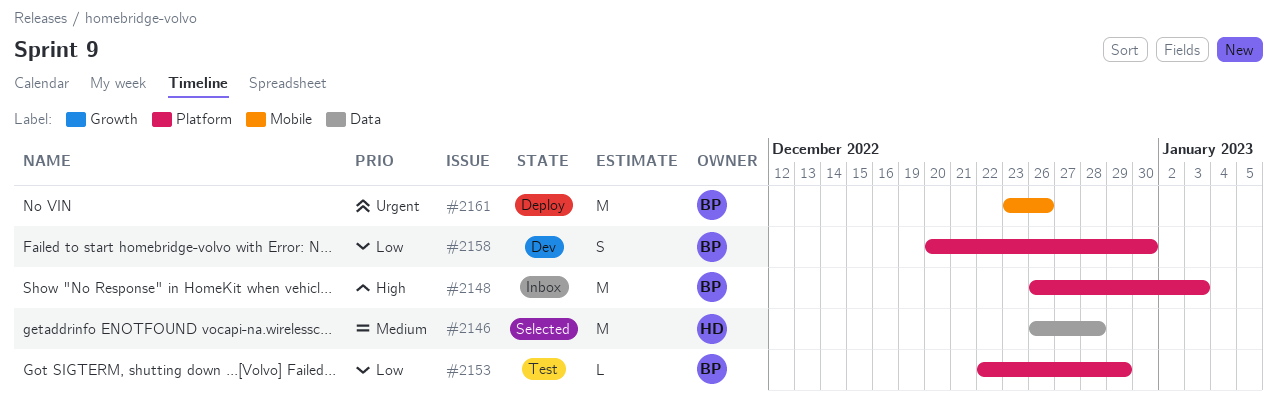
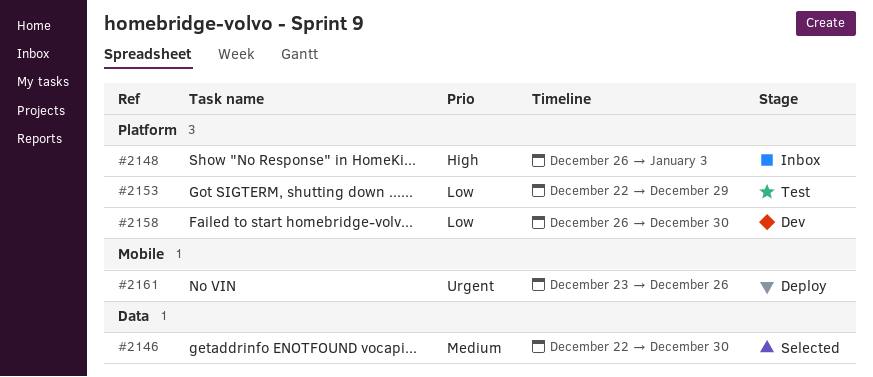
#2146, start: Dec 26 -> Dec 22
#2146, due: Dec 28 -> Dec 30
#2158, start: Dec 20 -> Dec 26

